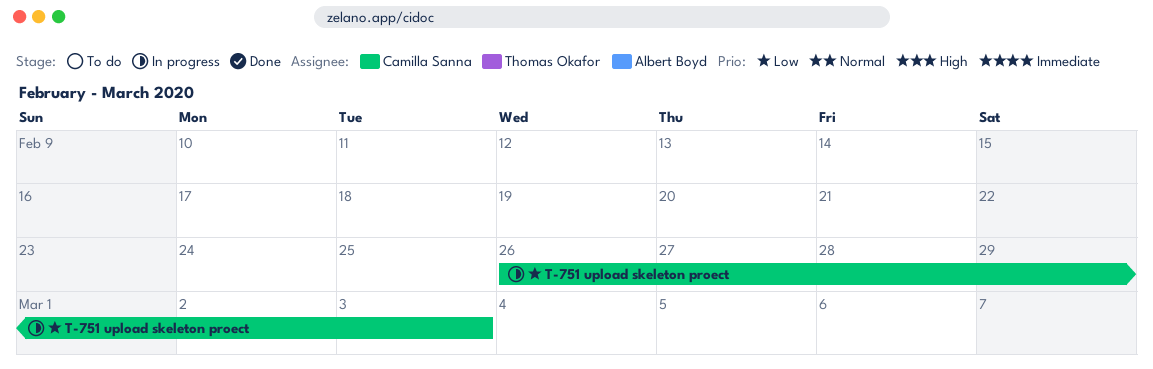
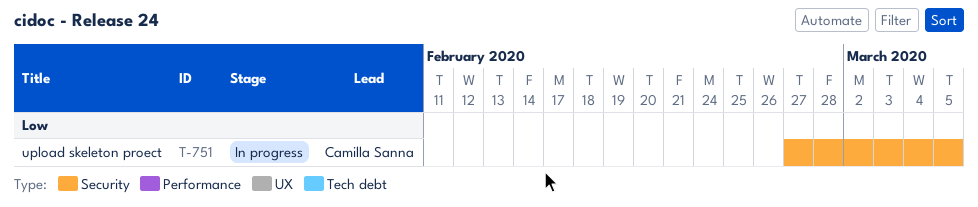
T-751, start: Feb 26 -> Feb 27
T-751, due: Mar 3 -> Mar 5

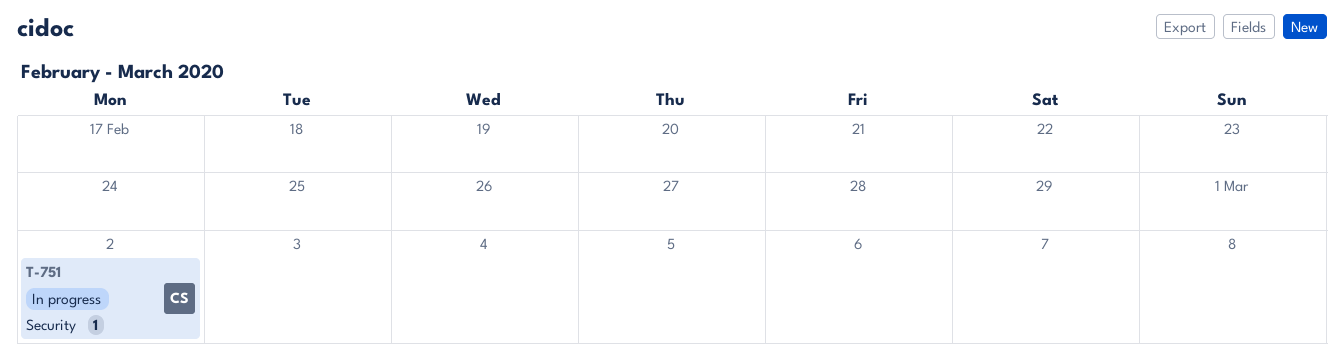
T-751, due: Mar 5 -> Mar 2

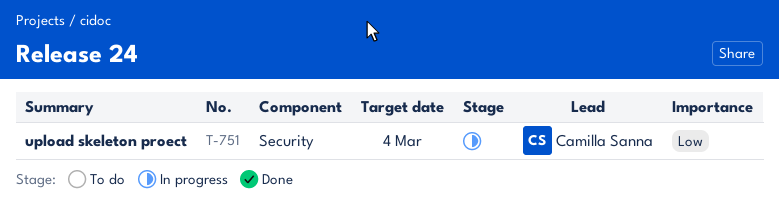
T-751, due: Mar 2 -> Mar 4

